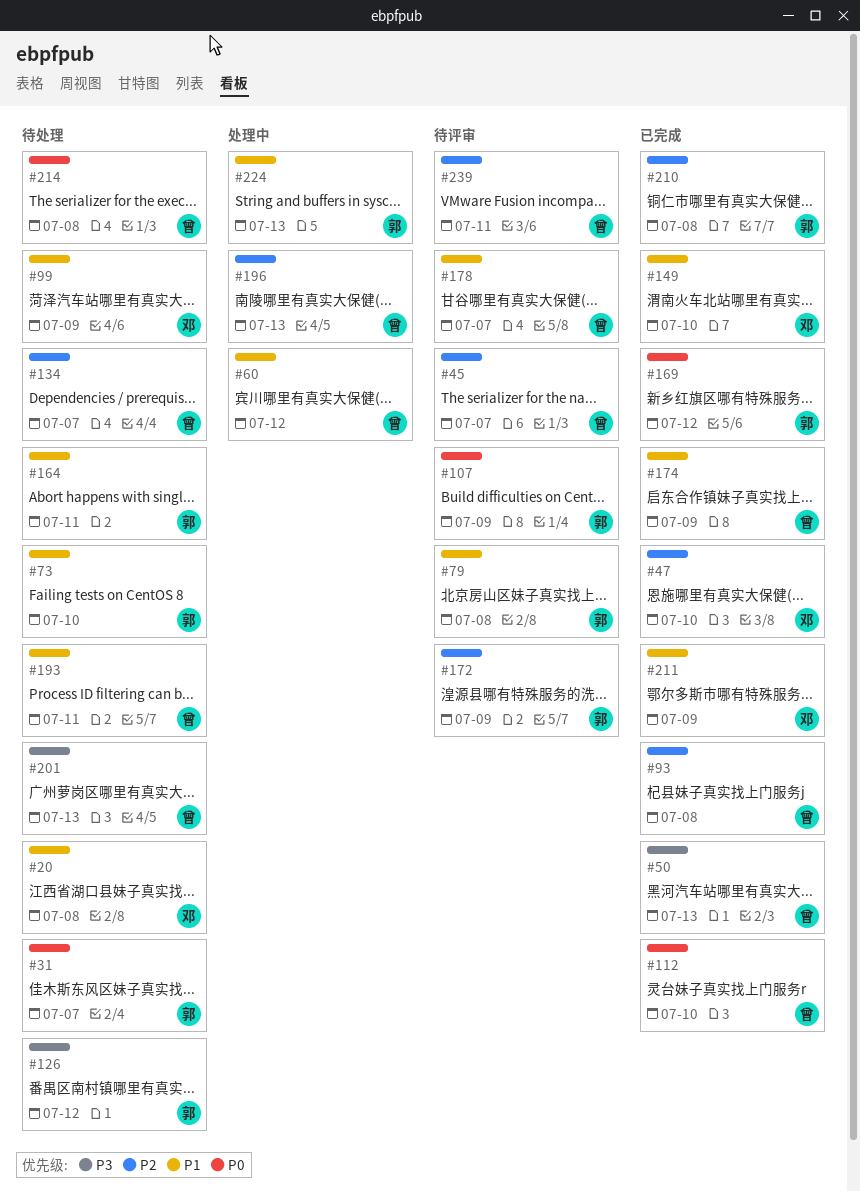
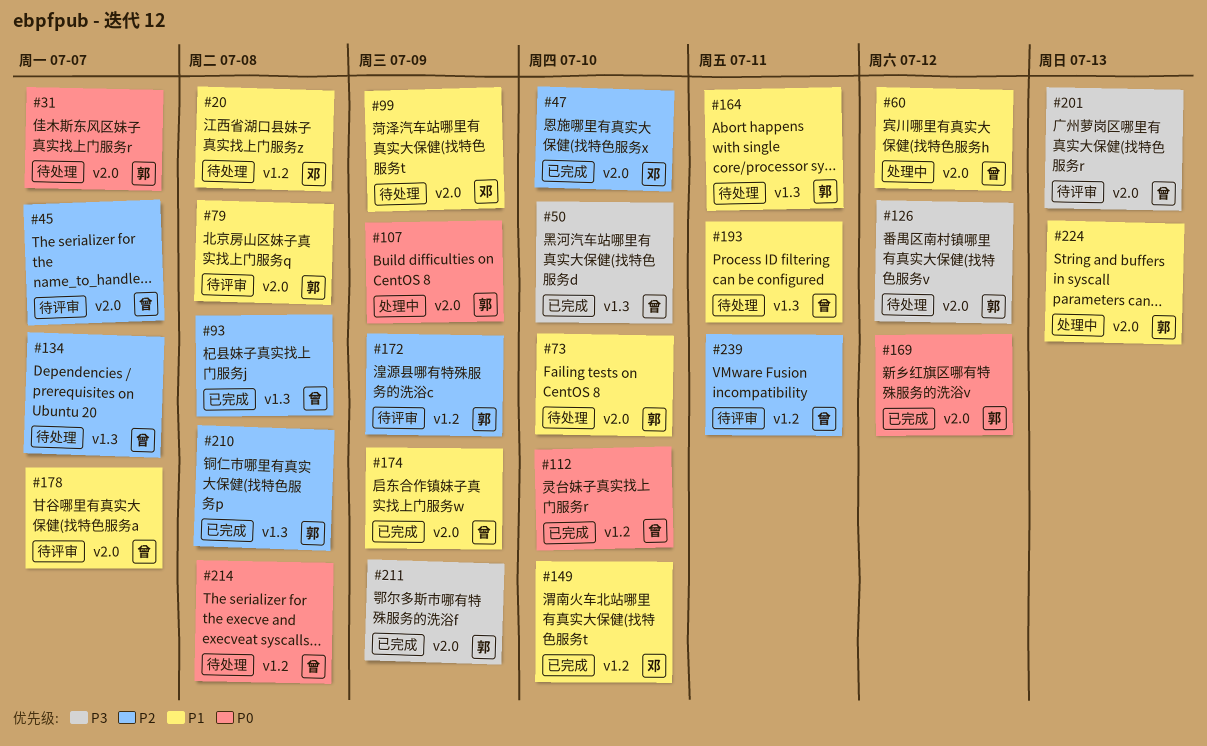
#50, due: Jul 13 -> Jul 10
#107, status: 待评审 -> 处理中
#196: present -> none
#201, status: 待处理 -> 待评审
#211, owner: 邓 -> 郭
#211, priority: P1 -> P3

